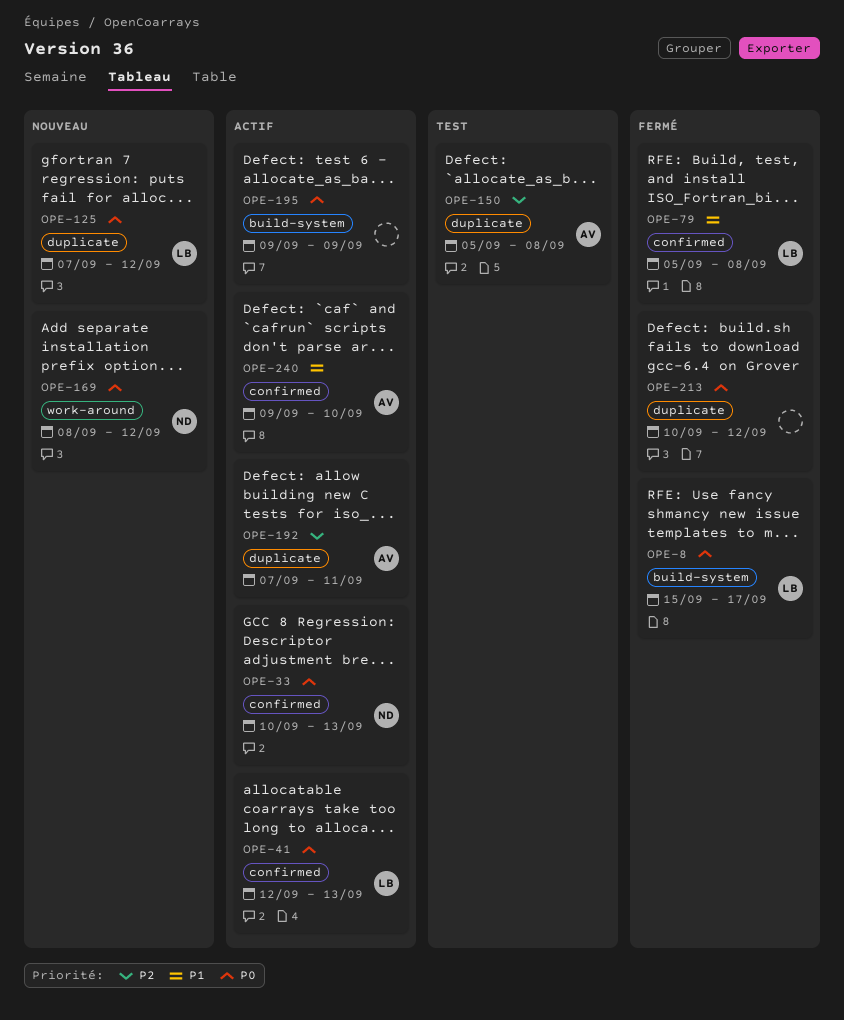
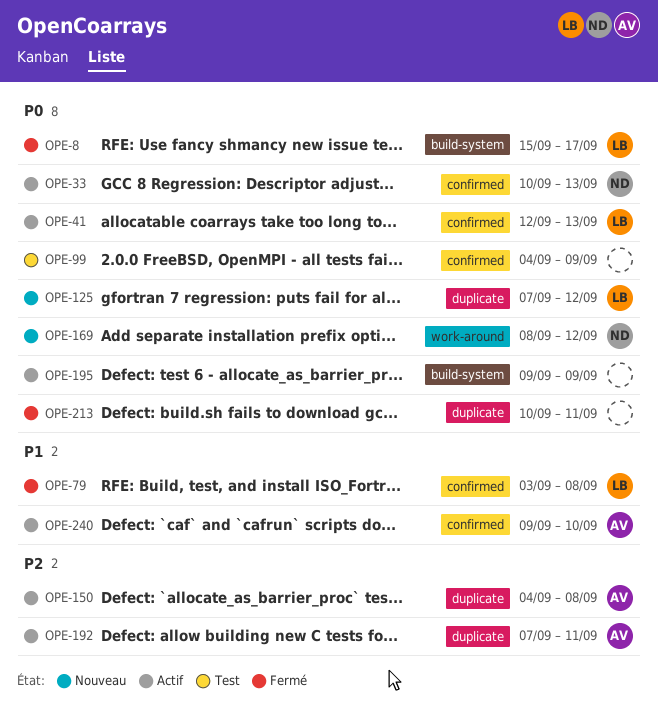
OPE-79, start: Sep 5 -> Sep 3
OPE-99: none -> present
OPE-150, status: Test -> Actif
OPE-150, start: Sep 5 -> Sep 4
OPE-213, due: Sep 12 -> Sep 11

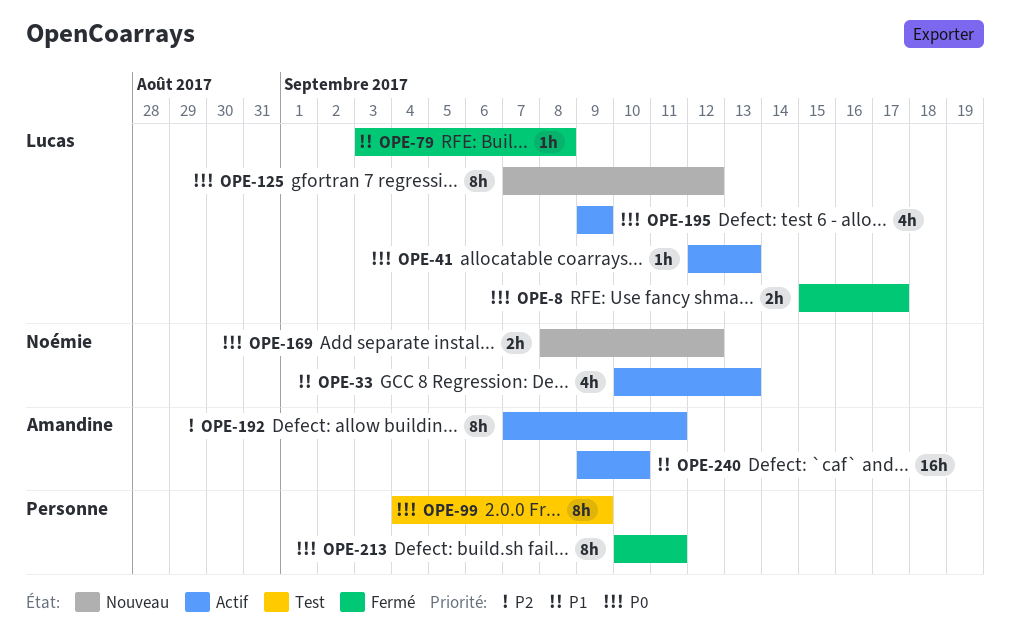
OPE-33, priority: P0 -> P1
OPE-150: present -> none
OPE-195, owner: none -> Lucas

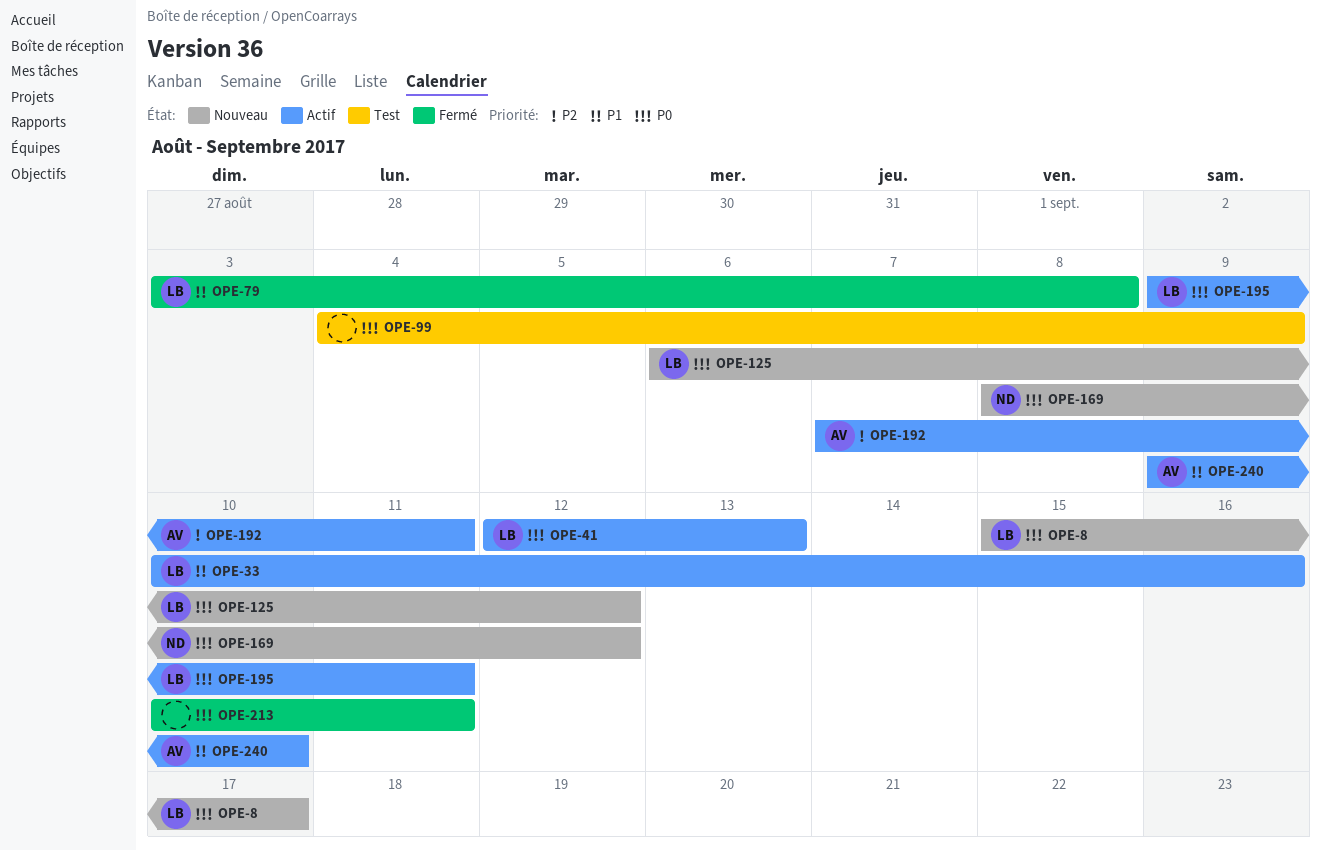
OPE-8, status: Fermé -> Nouveau
OPE-33, owner: Noémie -> Lucas
OPE-33, due: Sep 13 -> Sep 16
OPE-125, start: Sep 7 -> Sep 6
OPE-195, due: Sep 9 -> Sep 11

